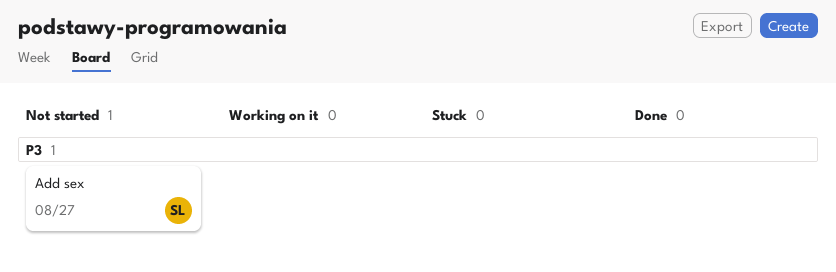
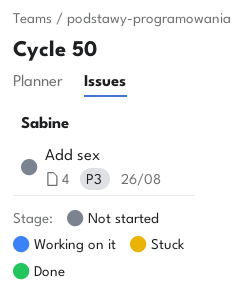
Add sex, due: Aug 27 -> Aug 26

